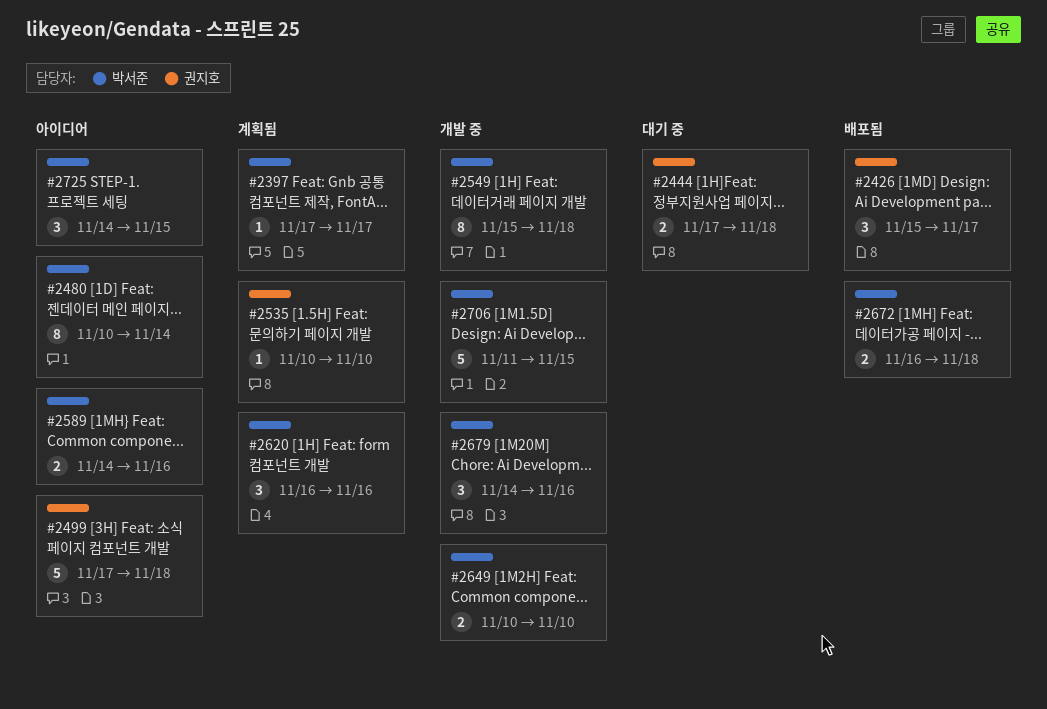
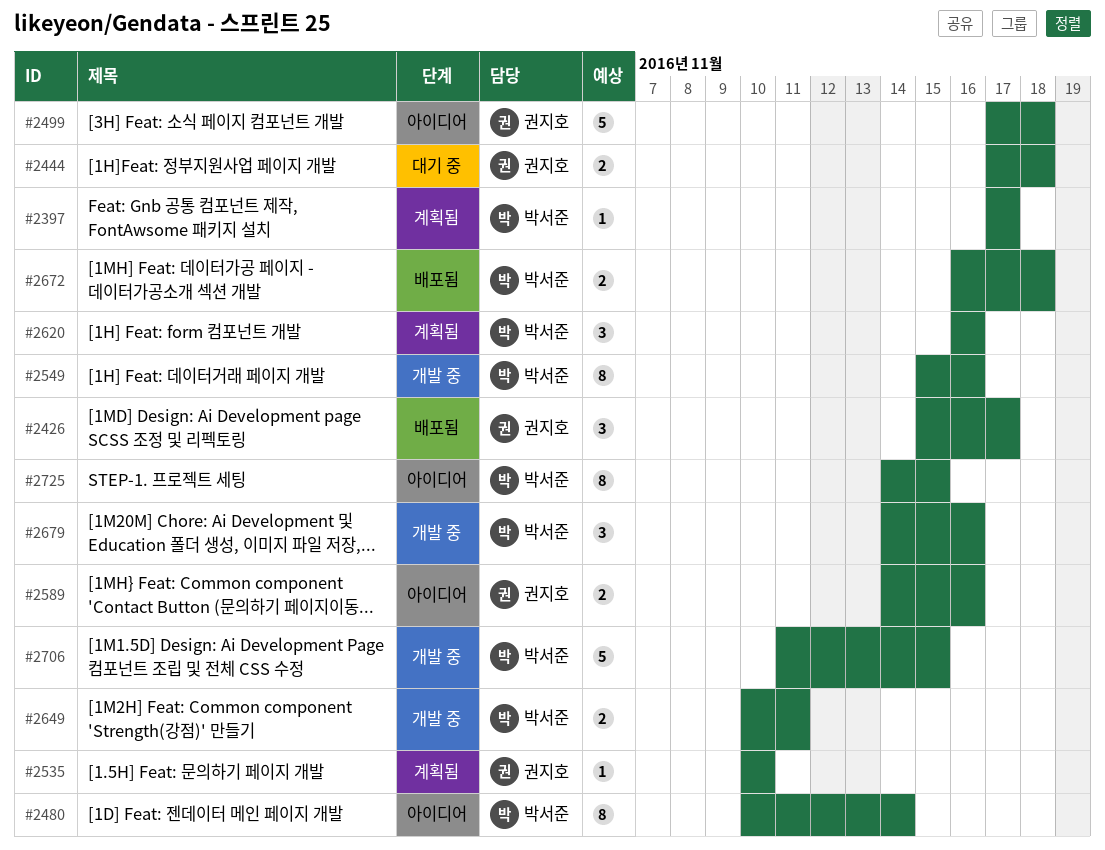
#2549, due: Nov 18 -> Nov 16
#2589, owner: 박서준 -> 권지호
#2649, due: Nov 10 -> Nov 11
#2725, estimate: 3 -> 8

